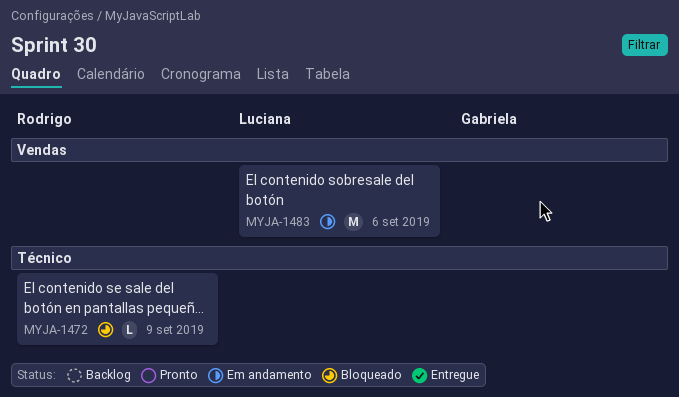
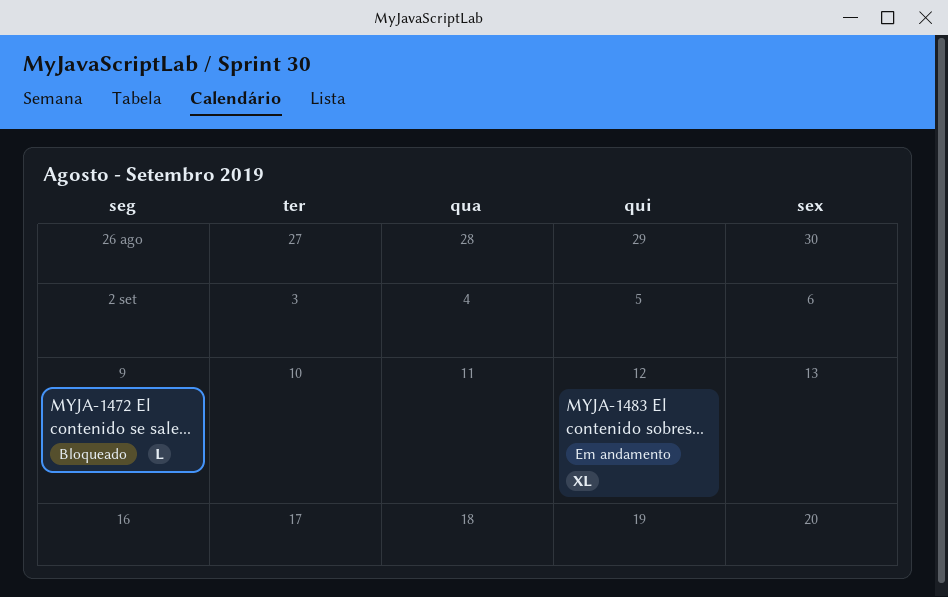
MYJA-1483, estimate: M -> XL
MYJA-1483, due: Sep 6 -> Sep 12

